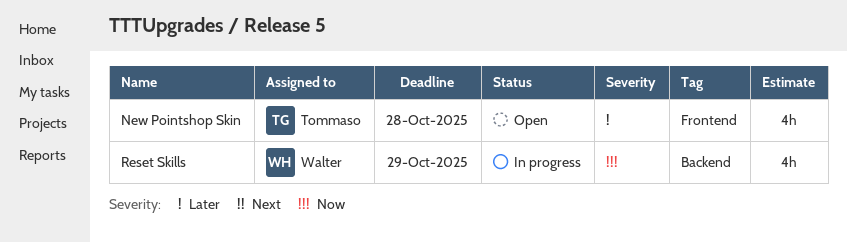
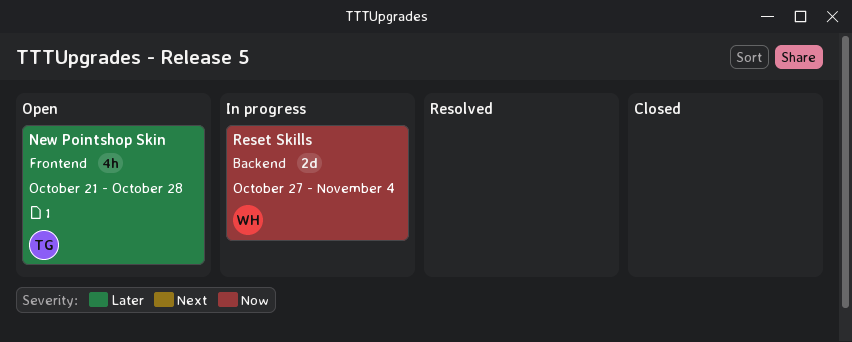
Reset Skills, estimate: 4h -> 2d
Reset Skills, due: Oct 29 -> Nov 4

